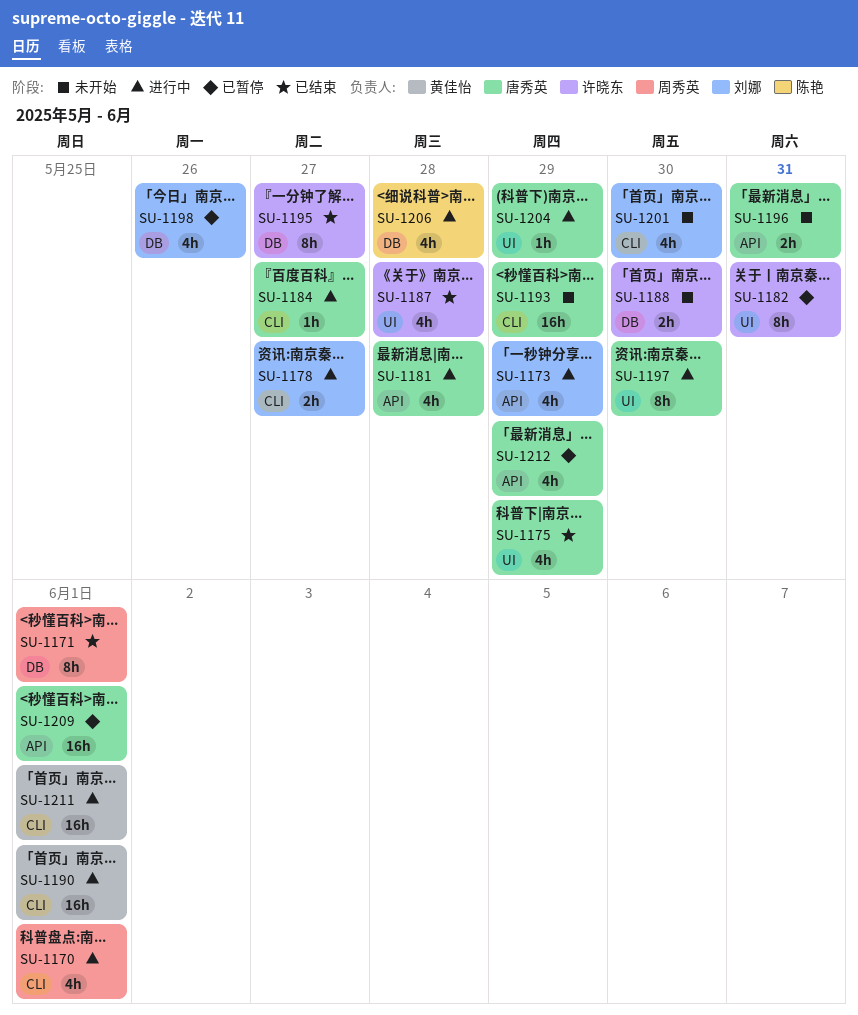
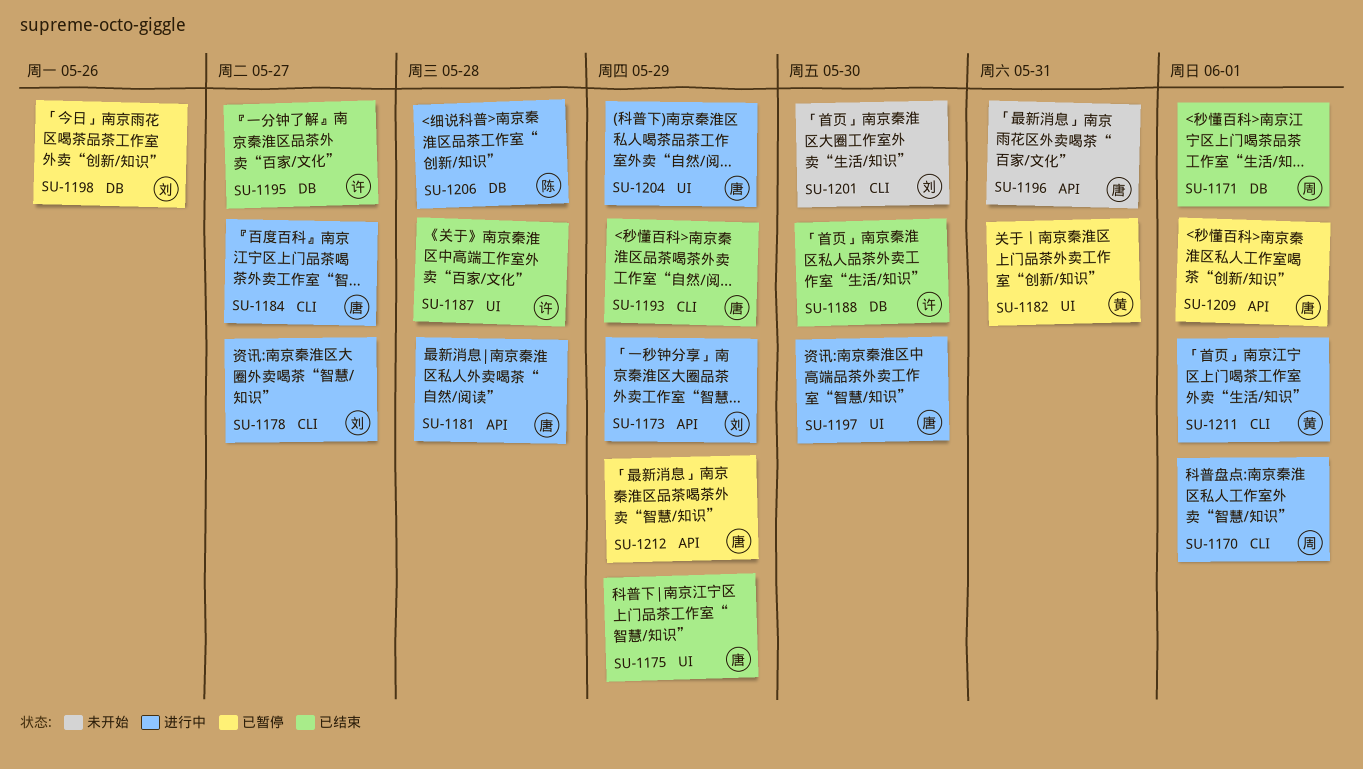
SU-1182, owner: 许晓东 -> 黄佳怡
SU-1188, status: 未开始 -> 已结束
SU-1190: present -> none
SU-1193, status: 未开始 -> 已结束

